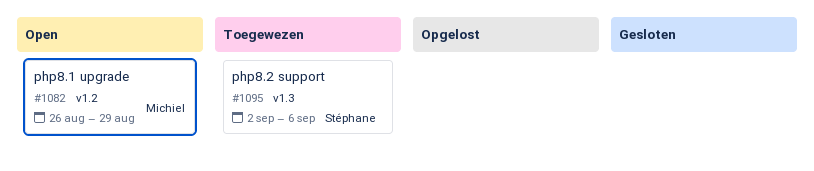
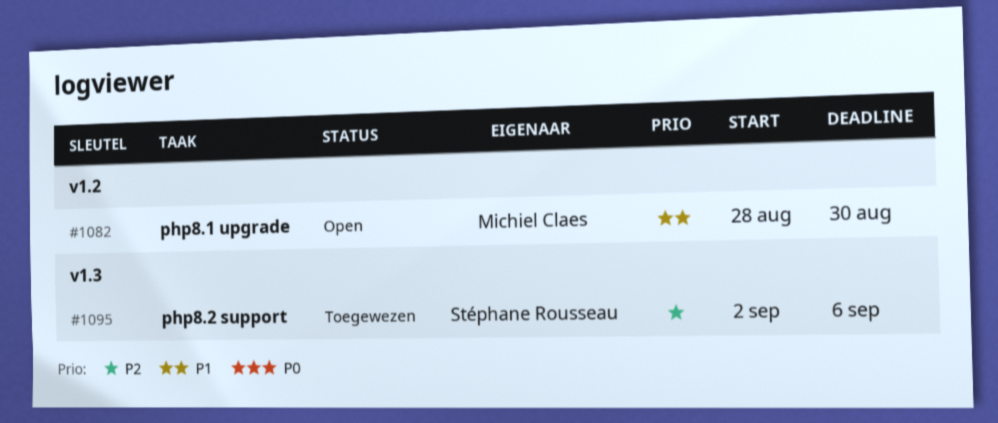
#1082, start: Aug 26 -> Aug 28
#1082, due: Aug 29 -> Aug 30

